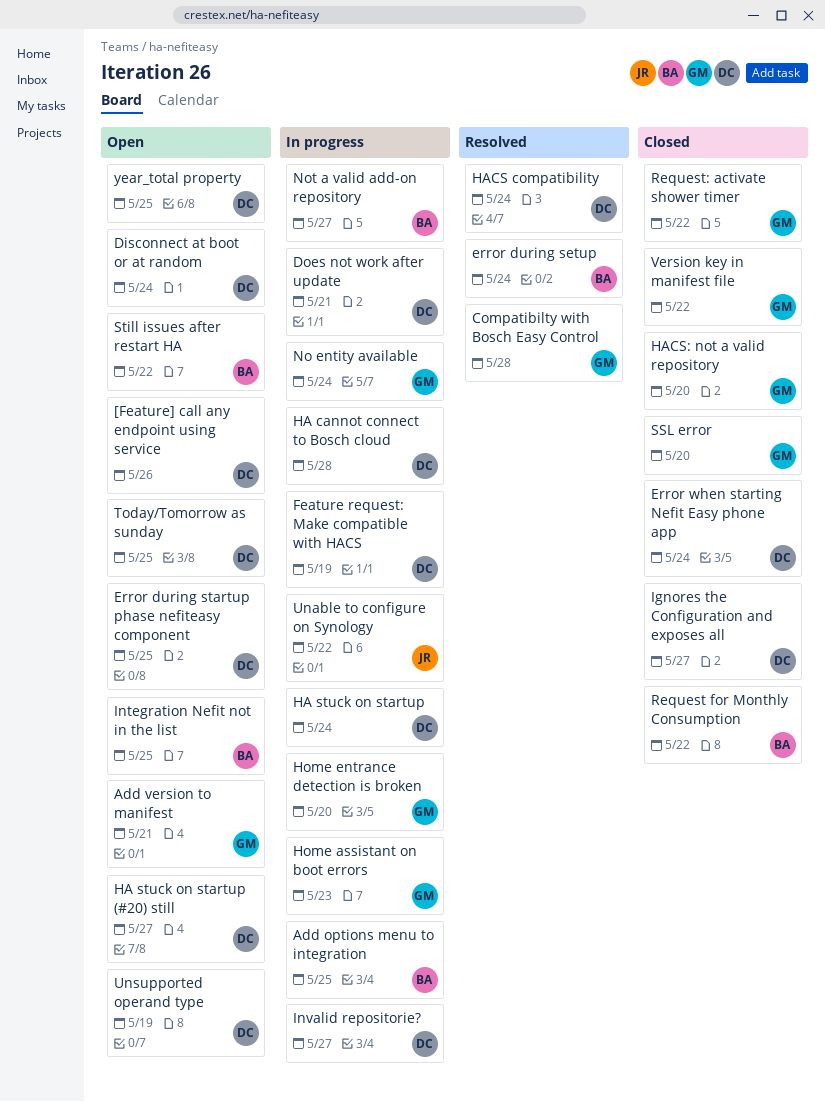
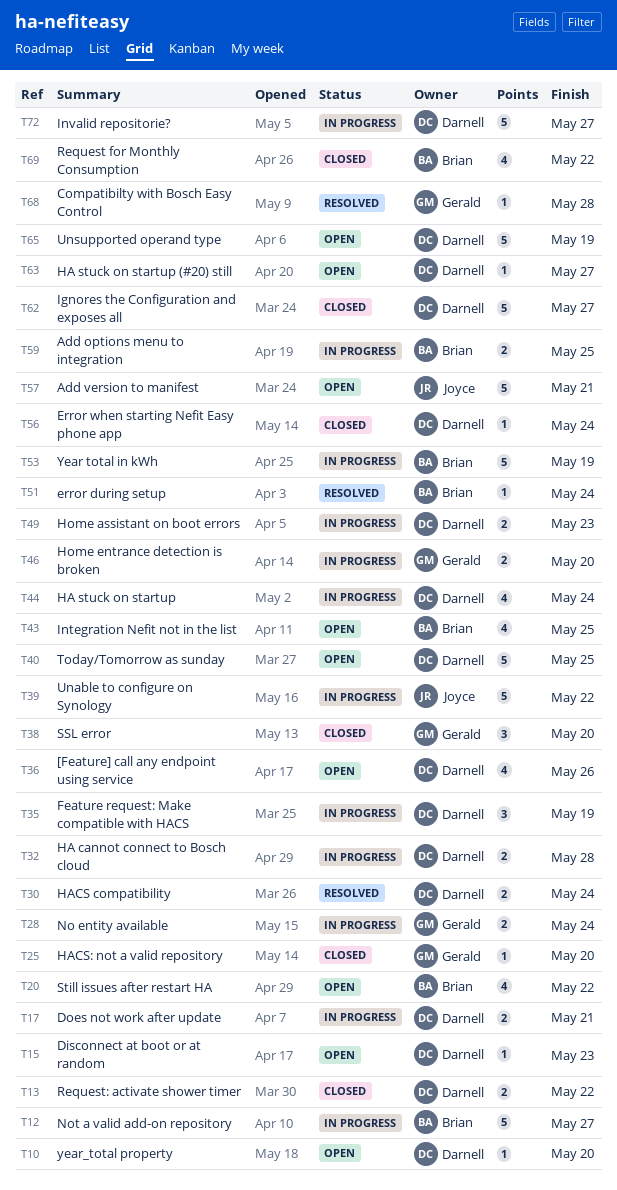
Add version to manifest, owner: Gerald -> Joyce
Disconnect at boot or at random, due: May 24 -> May 23
Error during startup phase nefiteasy component: present -> none
Home assistant on boot errors, owner: Gerald -> Darnell
Request: activate shower timer, owner: Gerald -> Darnell
Version key in manifest file: present -> none
Year total in kWh: none -> present
year_total property, due: May 25 -> May 20

